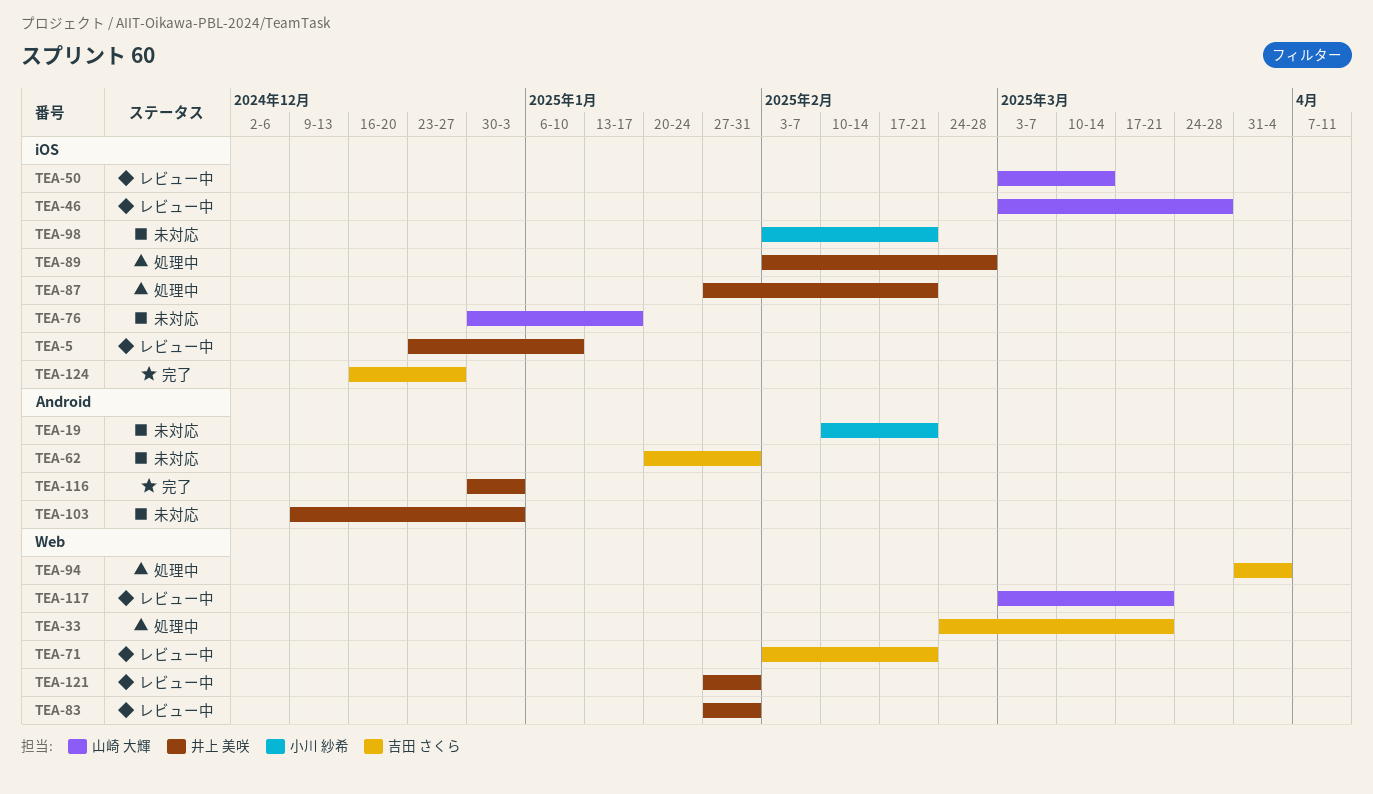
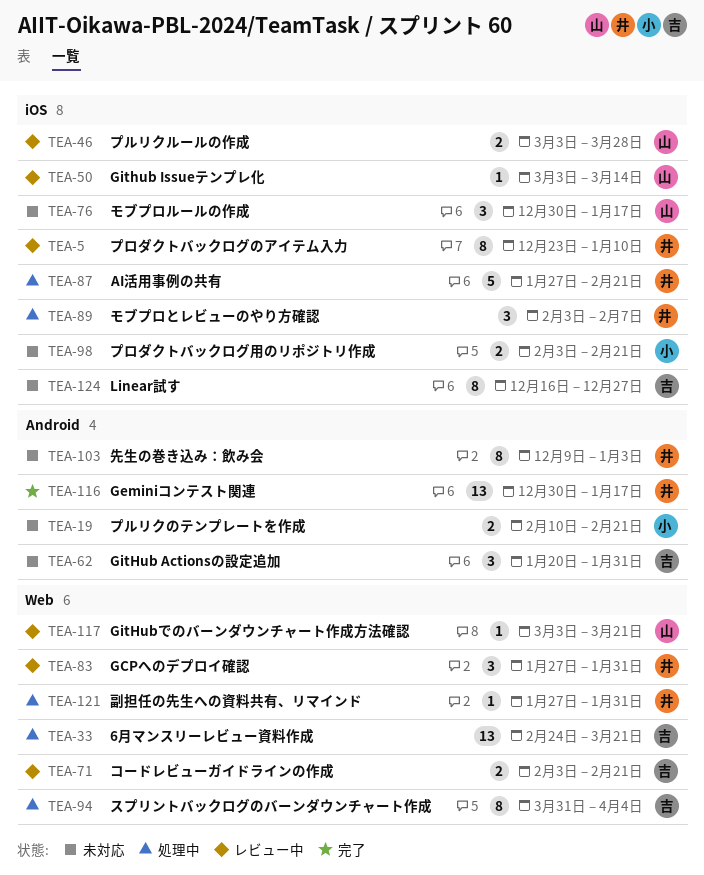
TEA-89, due: Feb 28 -> Feb 7
TEA-116, due: Jan 3 -> Jan 17
TEA-121, status: レビュー中 -> 処理中
TEA-124, status: 完了 -> 未対応

